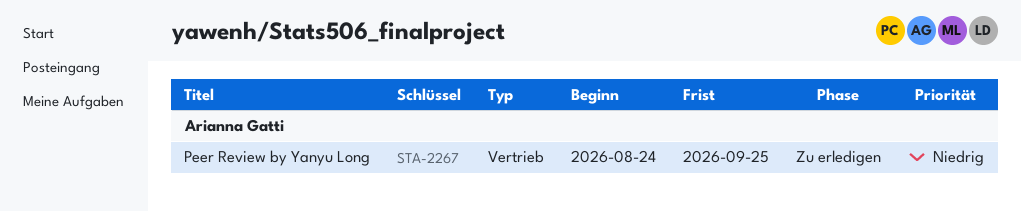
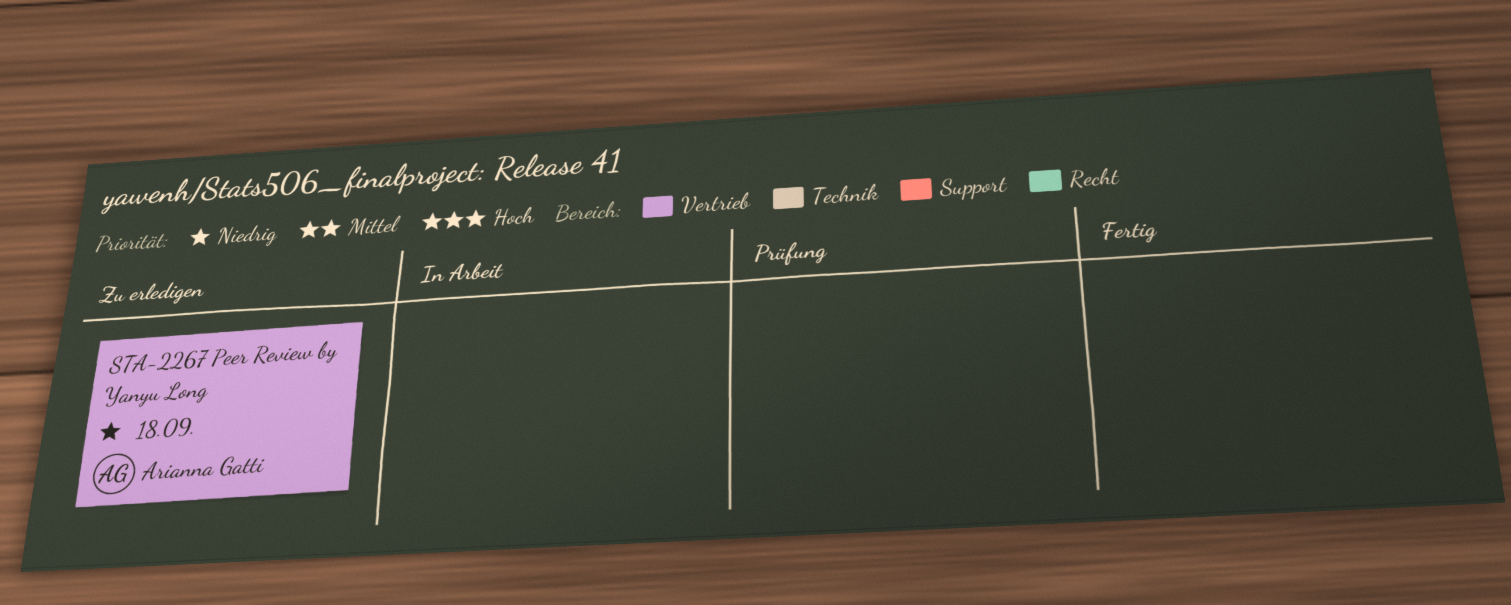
STA-2267, due: Sep 25 -> Sep 18

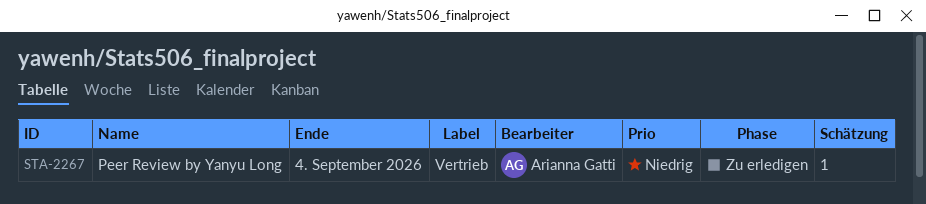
STA-2267, due: Sep 18 -> Sep 4

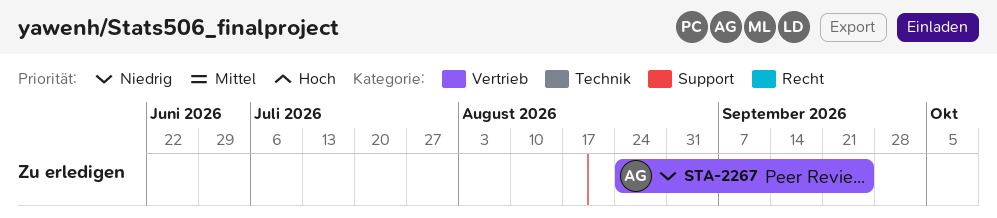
STA-2267, due: Sep 4 -> Sep 25

